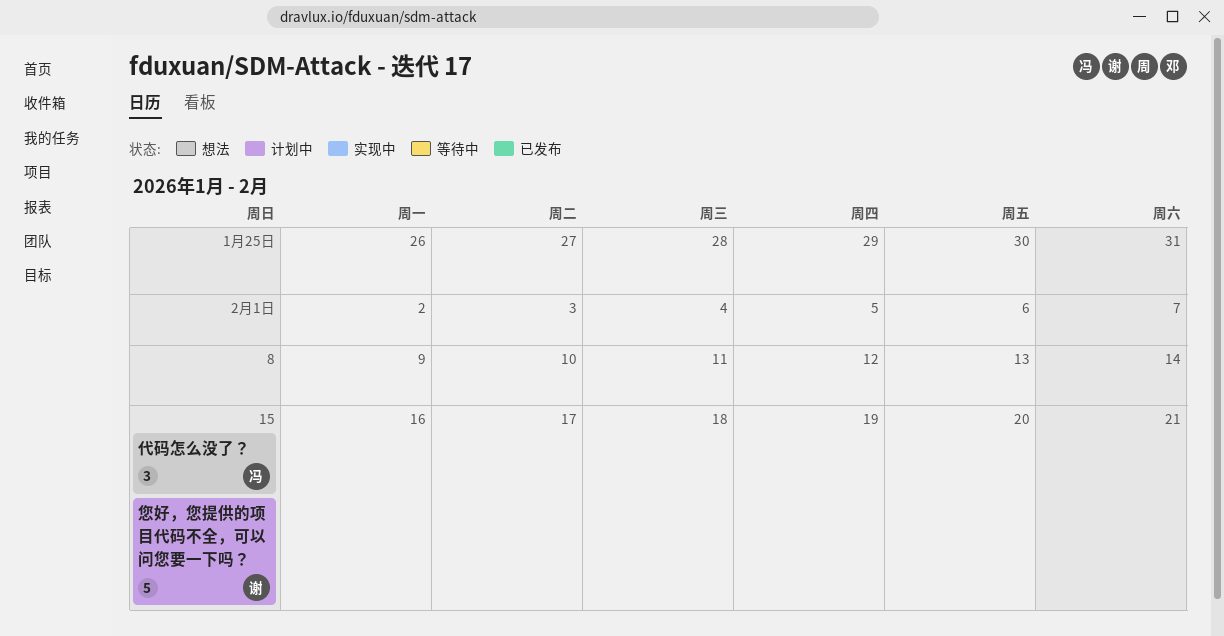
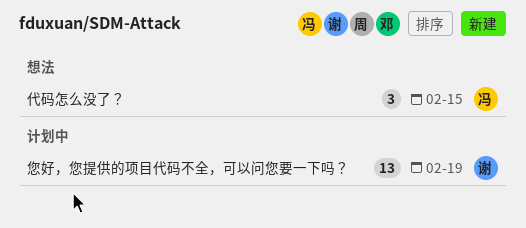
您好，您提供的项目代码不全，可以问您要一下吗？, estimate: 5 -> 13
您好，您提供的项目代码不全，可以问您要一下吗？, due: Feb 15 -> Feb 19

